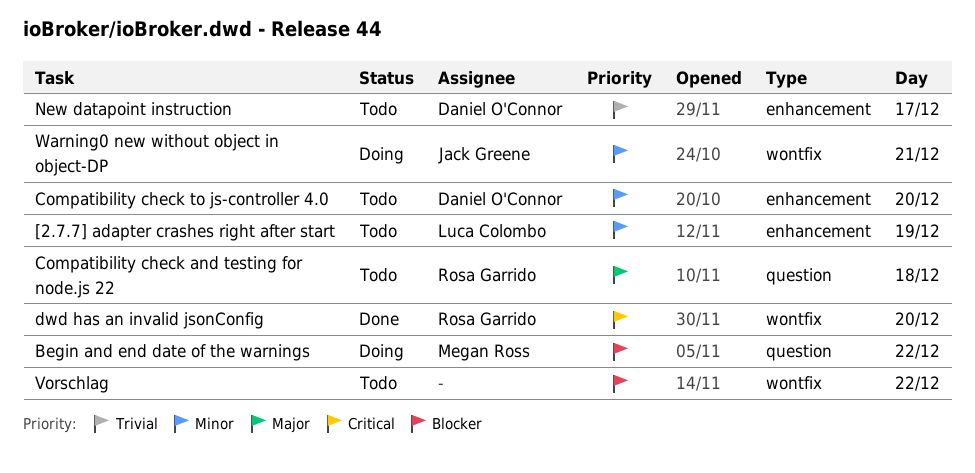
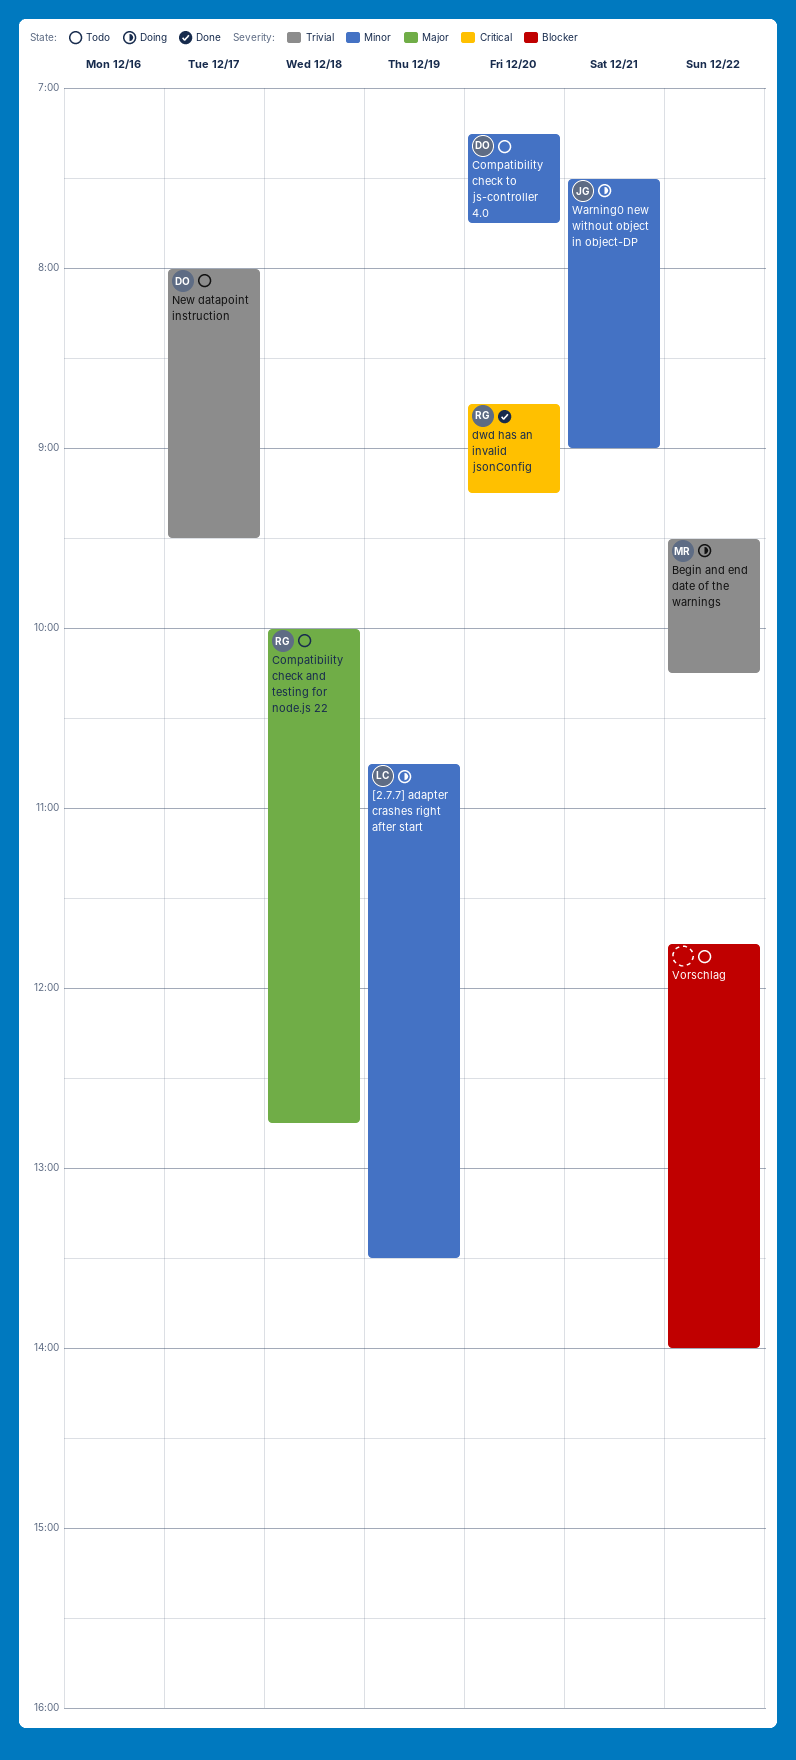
[2.7.7] adapter crashes right after start, status: Todo -> Doing
Begin and end date of the warnings, priority: Blocker -> Trivial

